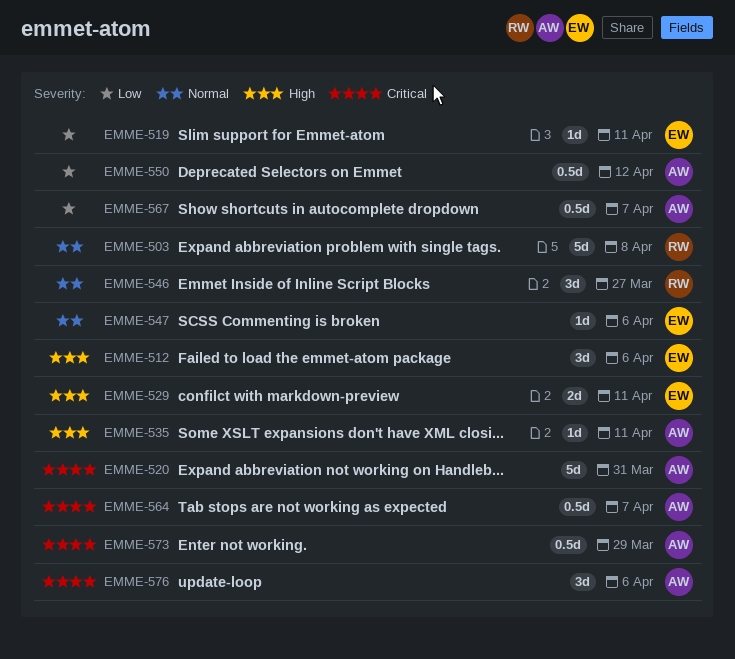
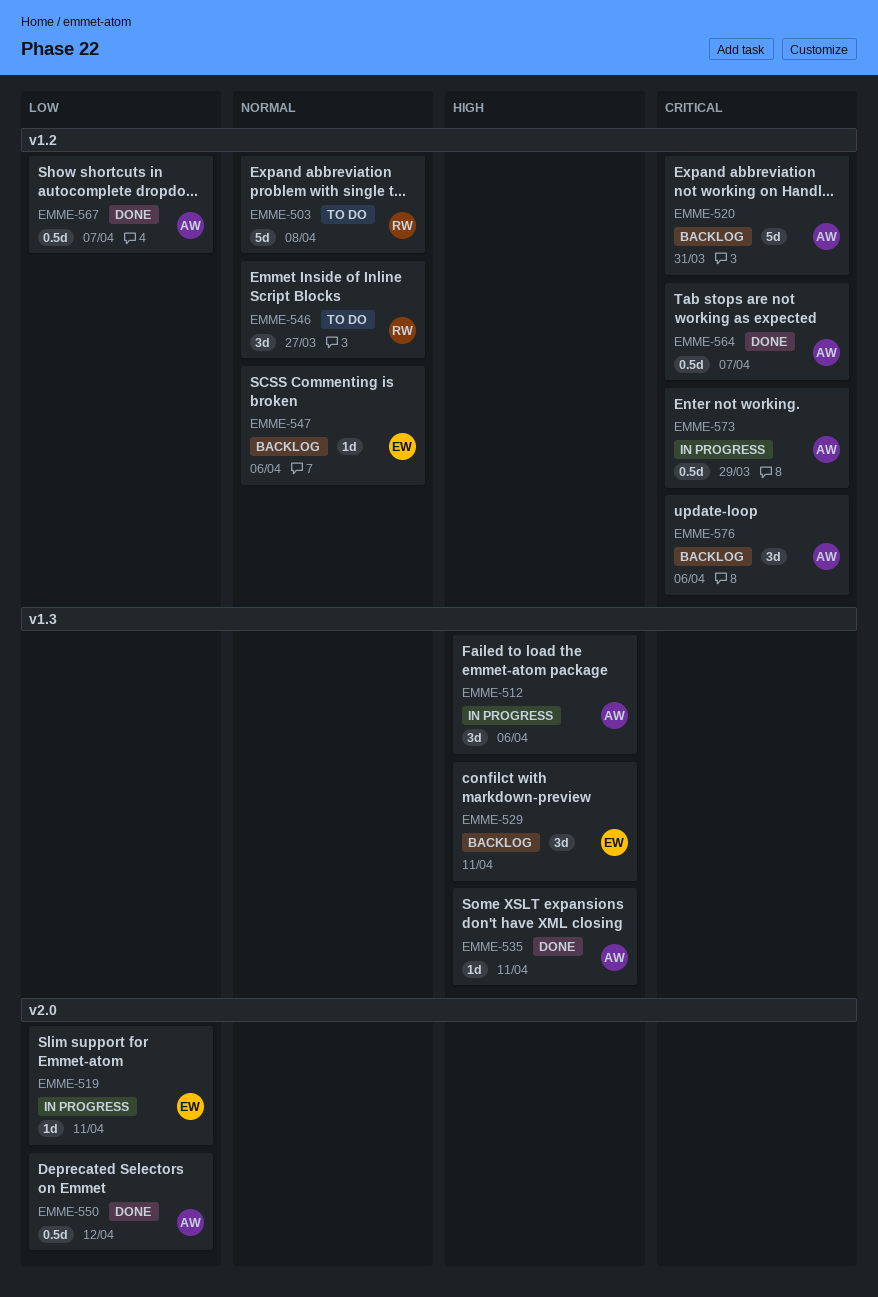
EMME-512, owner: EW -> AW
EMME-529, estimate: 2d -> 3d

